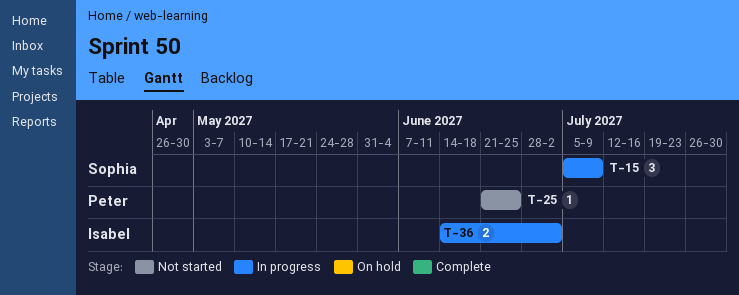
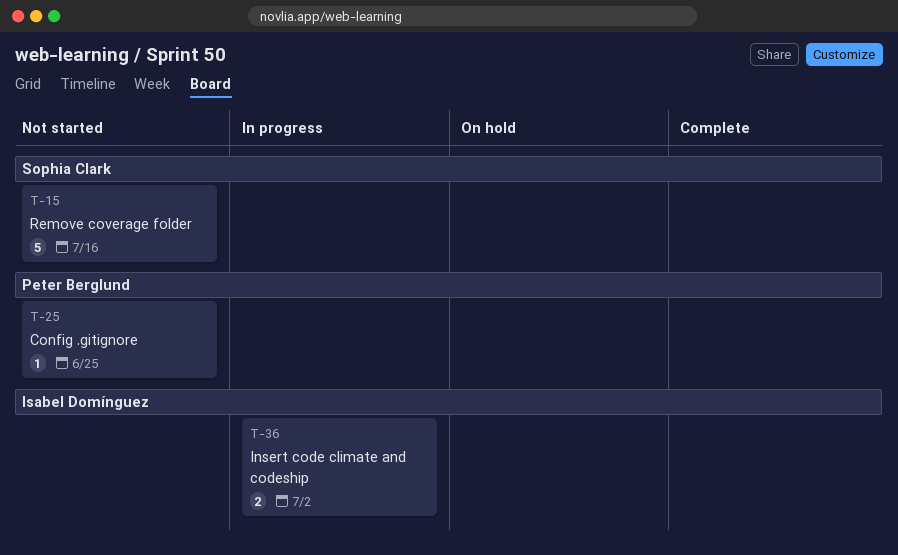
T-15, status: In progress -> Not started
T-15, estimate: 3 -> 5
T-15, due: Jul 9 -> Jul 16

